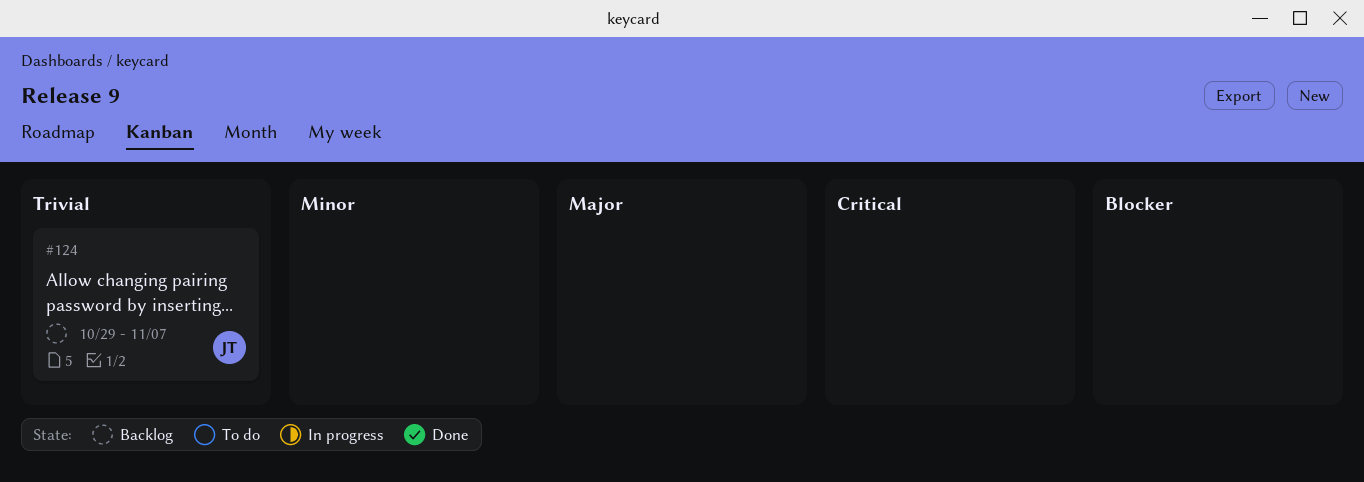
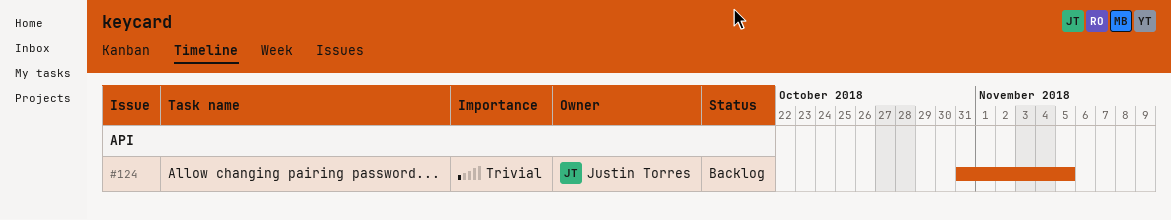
#124, start: Oct 29 -> Oct 31
#124, due: Nov 7 -> Nov 5

